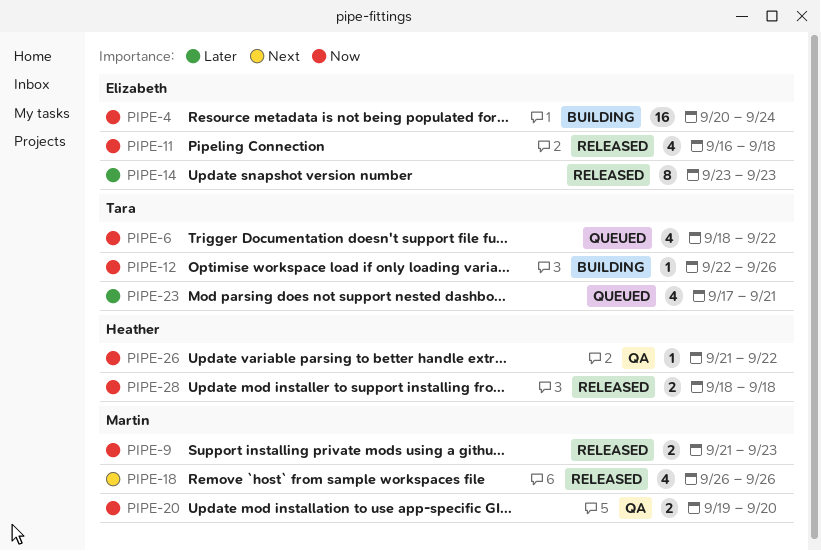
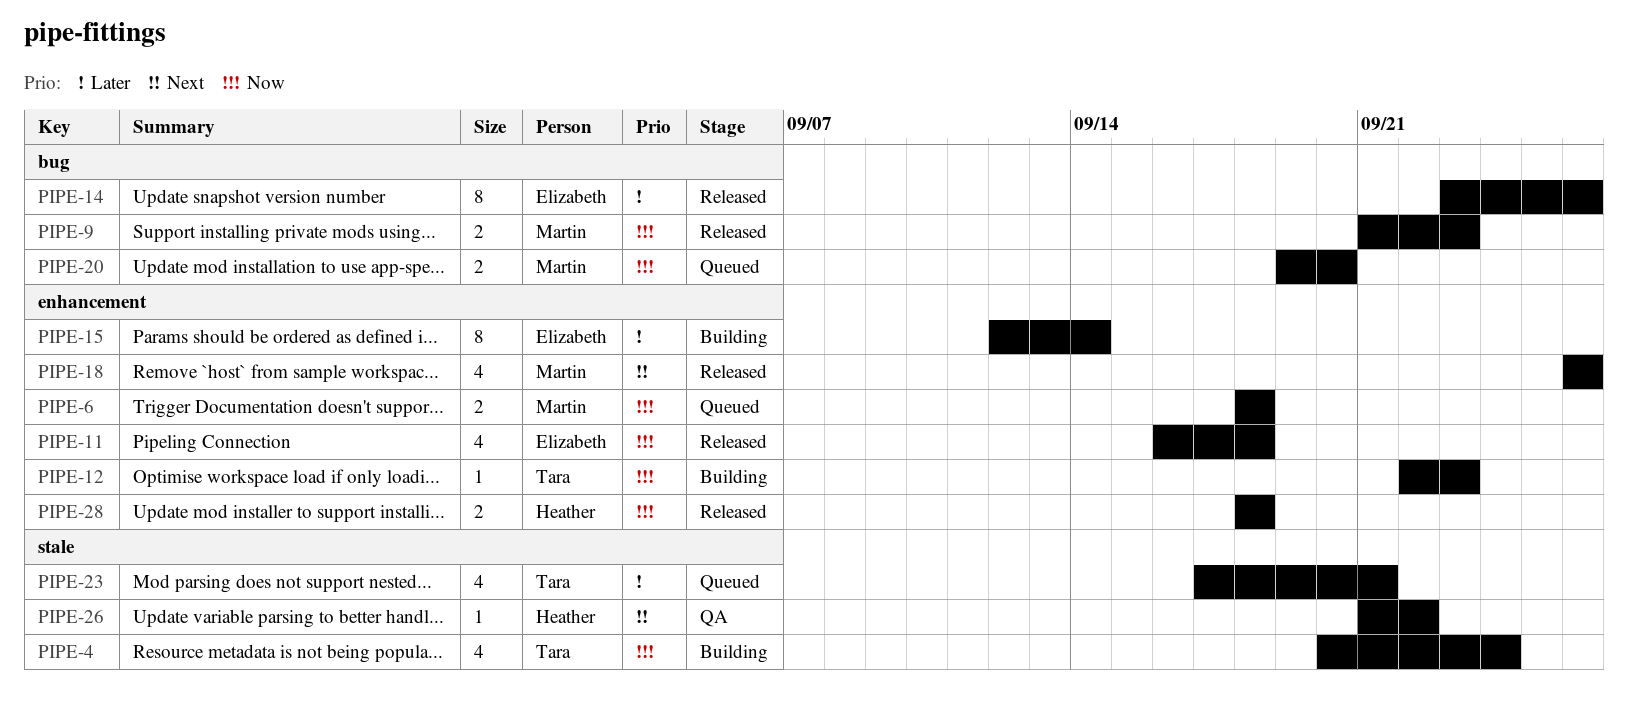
PIPE-4, owner: Elizabeth -> Tara
PIPE-4, estimate: 16 -> 4
PIPE-6, owner: Tara -> Martin
PIPE-6, estimate: 4 -> 2
PIPE-6, due: Sep 22 -> Sep 18
PIPE-12, due: Sep 26 -> Sep 23
PIPE-14, due: Sep 23 -> Sep 26
PIPE-15: none -> present
PIPE-20, status: QA -> Queued
PIPE-26, priority: Now -> Next

